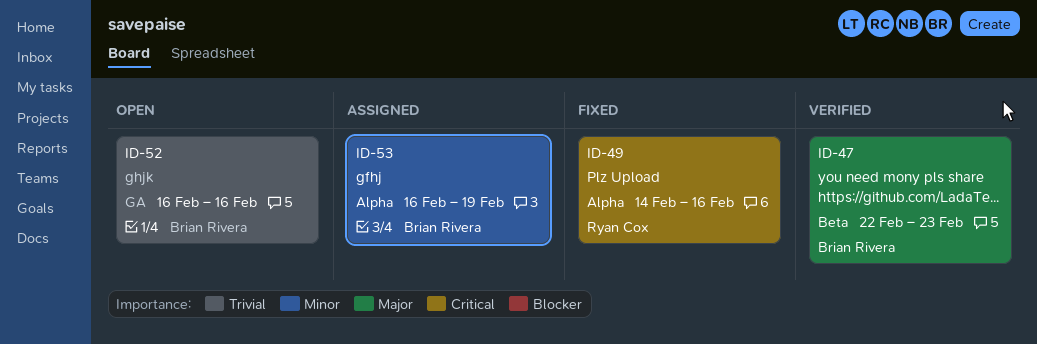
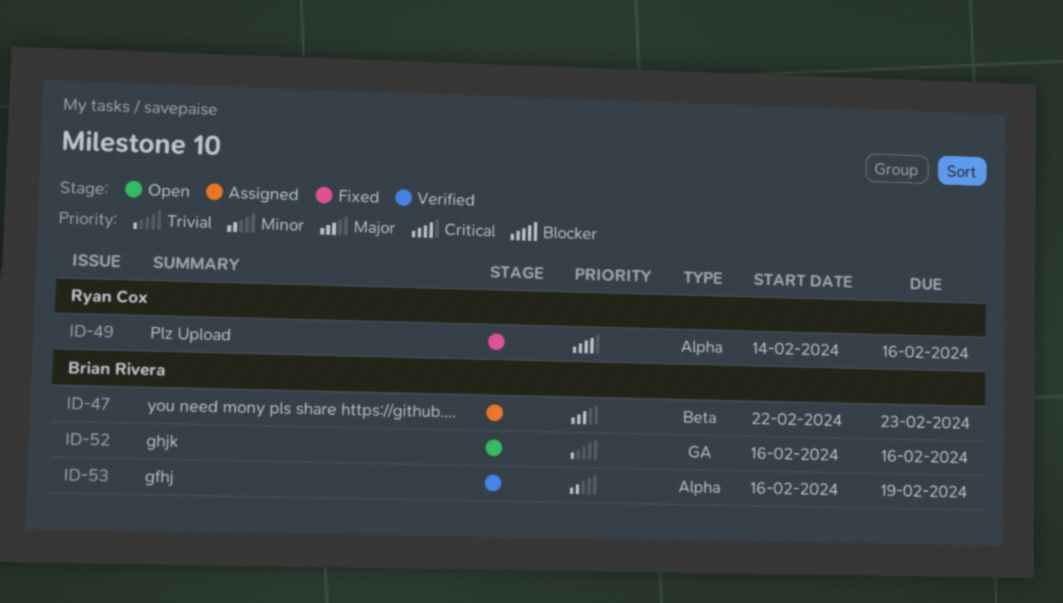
ID-47, status: Verified -> Assigned
ID-53, status: Assigned -> Verified

